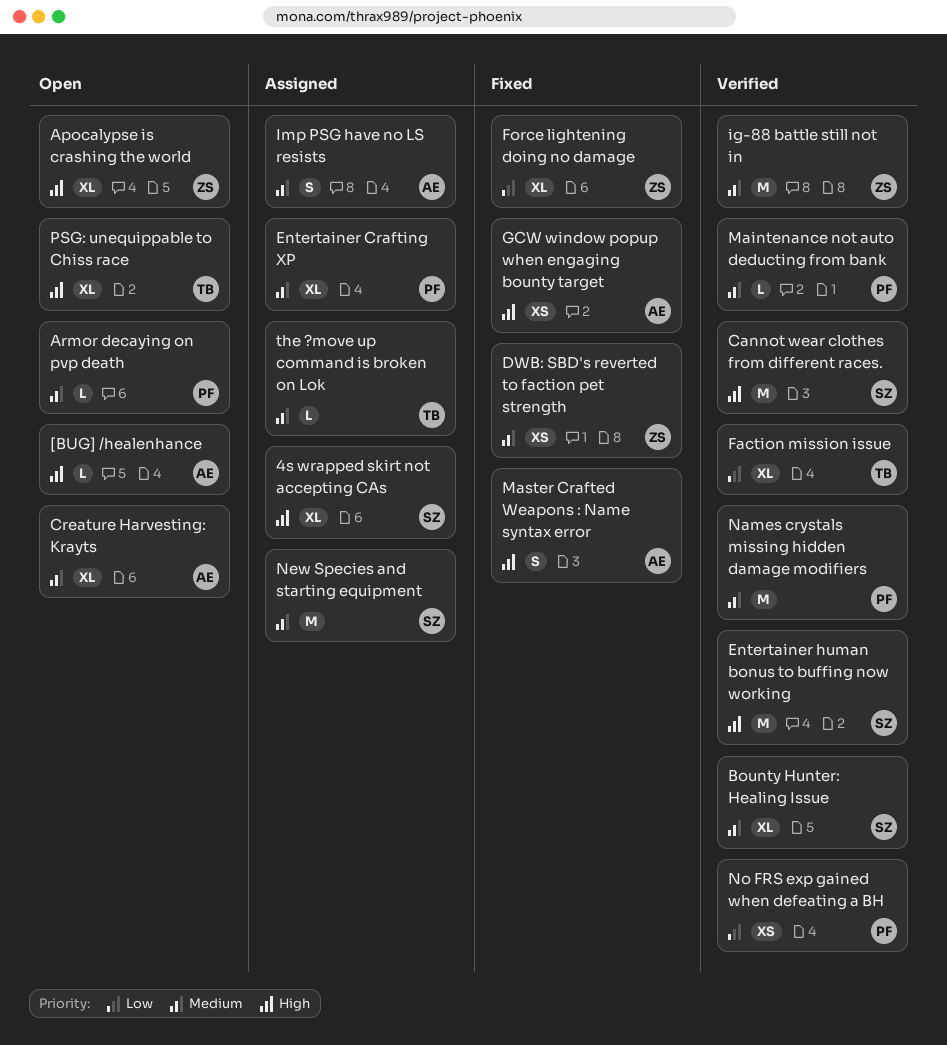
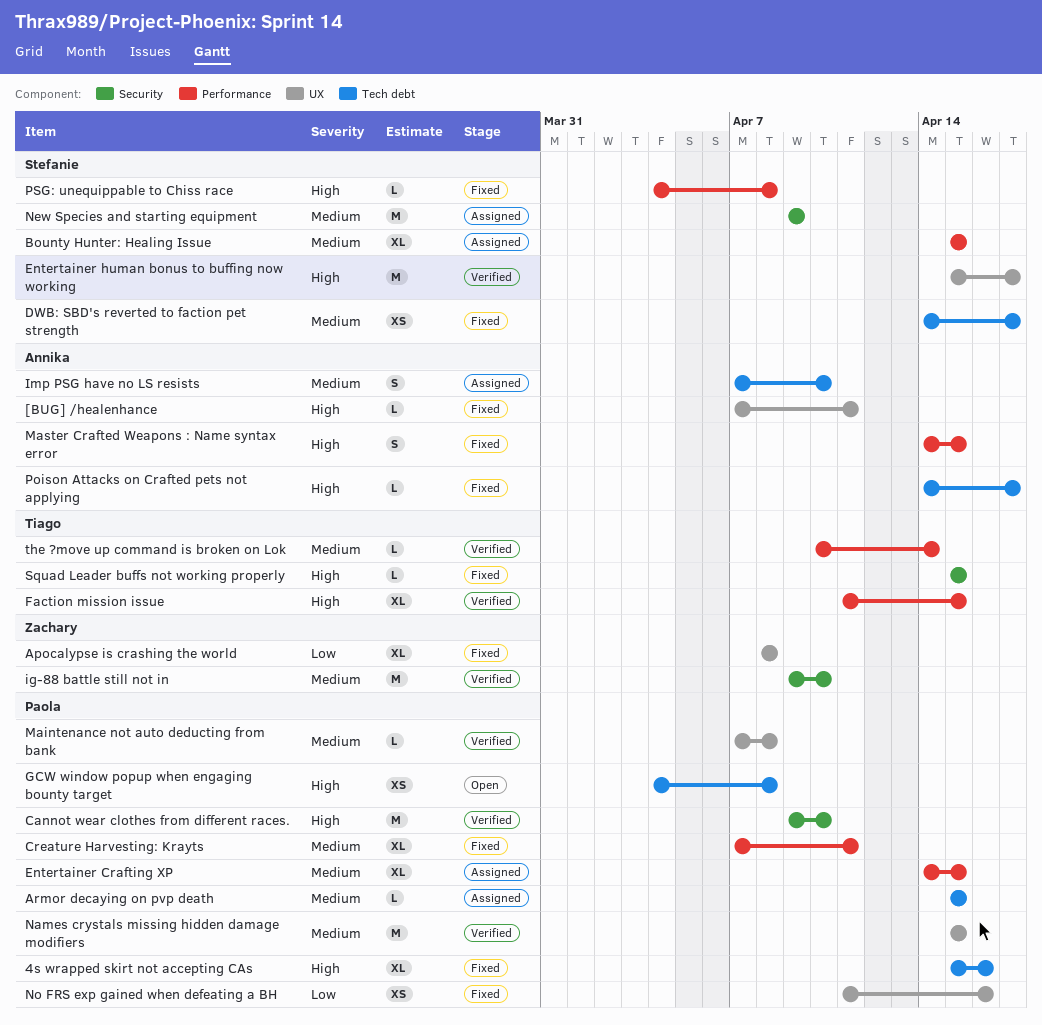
4s wrapped skirt not accepting CAs, status: Assigned -> Fixed
4s wrapped skirt not accepting CAs, owner: Stefanie -> Paola
[BUG] /healenhance, status: Open -> Fixed
Apocalypse is crashing the world, status: Open -> Fixed
Apocalypse is crashing the world, priority: High -> Low
Armor decaying on pvp death, status: Open -> Assigned
Bounty Hunter: Healing Issue, status: Verified -> Assigned
Cannot wear clothes from different races., owner: Stefanie -> Paola
Creature Harvesting: Krayts, status: Open -> Fixed
Creature Harvesting: Krayts, owner: Annika -> Paola
DWB: SBD's reverted to faction pet strength, owner: Zachary -> Stefanie
Faction mission issue, priority: Low -> High
Force lightening doing no damage: present -> none
GCW window popup when engaging bounty target, status: Fixed -> Open
GCW window popup when engaging bounty target, owner: Annika -> Paola
No FRS exp gained when defeating a BH, status: Verified -> Fixed
Poison Attacks on Crafted pets not applying: none -> present
PSG: unequippable to Chiss race, status: Open -> Fixed
PSG: unequippable to Chiss race, owner: Tiago -> Stefanie
PSG: unequippable to Chiss race, estimate: XL -> L
Squad Leader buffs not working properly: none -> present
the ?move up command is broken on Lok, status: Assigned -> Verified

